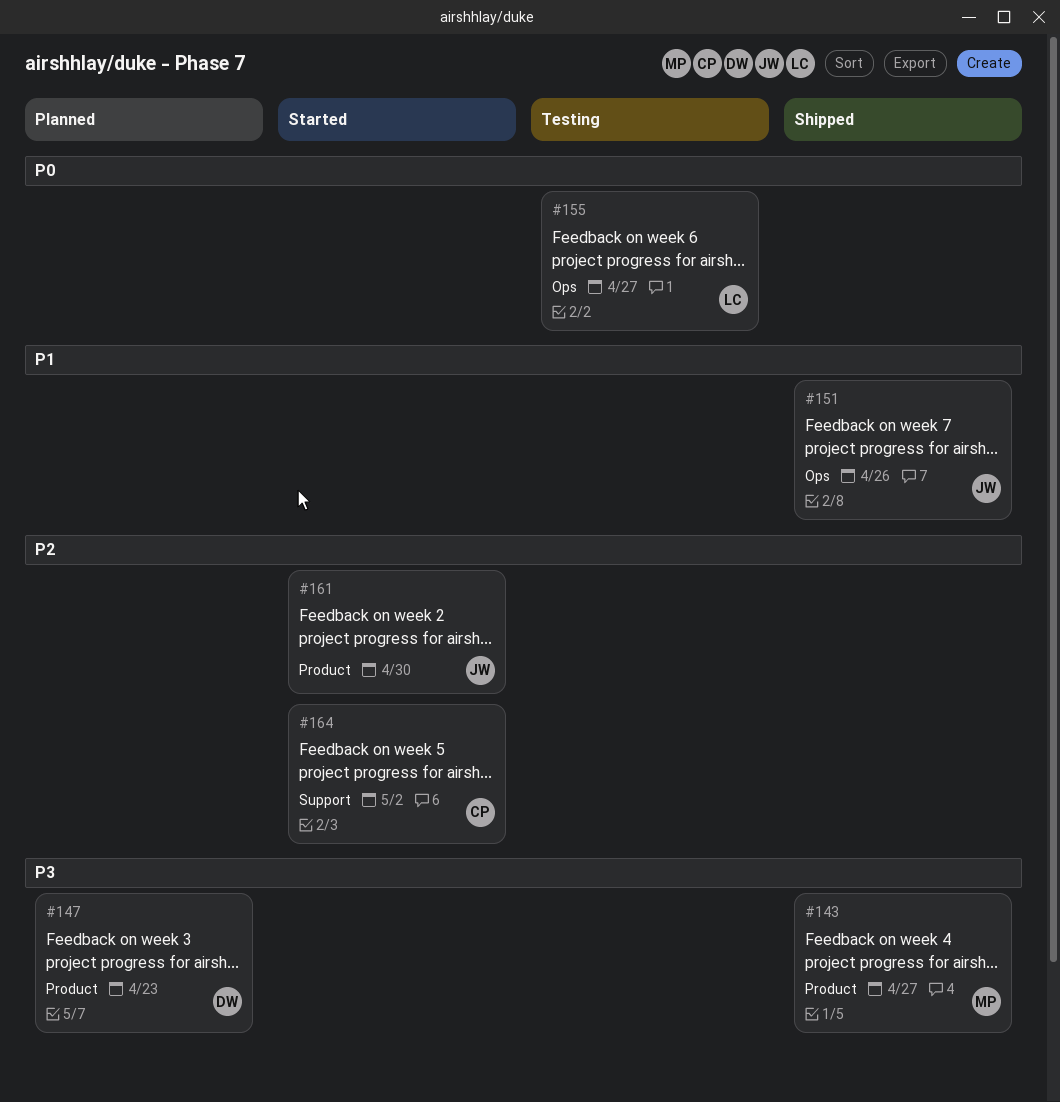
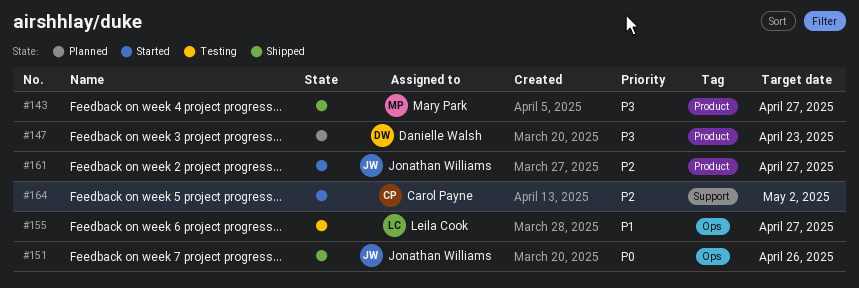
#151, priority: P1 -> P0
#155, priority: P0 -> P1
#161, due: Apr 30 -> Apr 27

